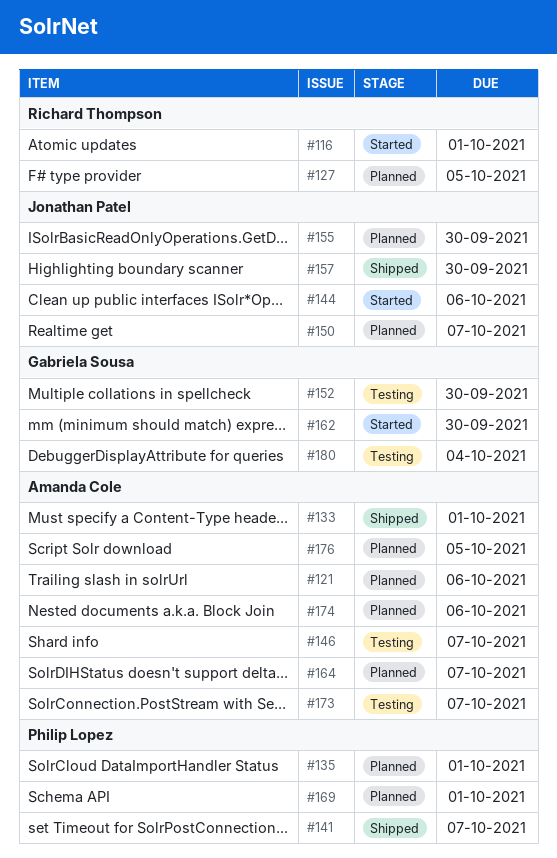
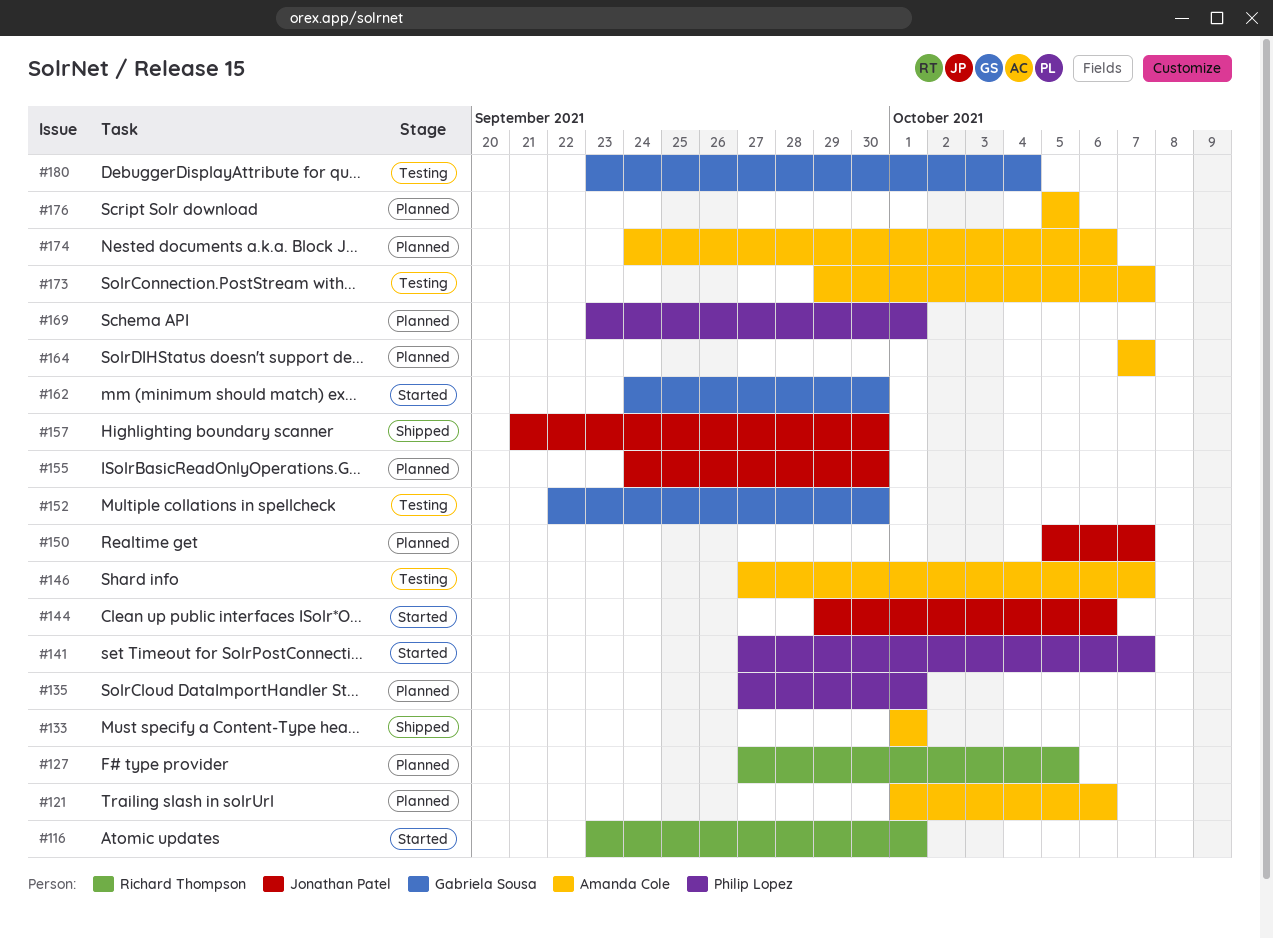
#141, status: Shipped -> Started

